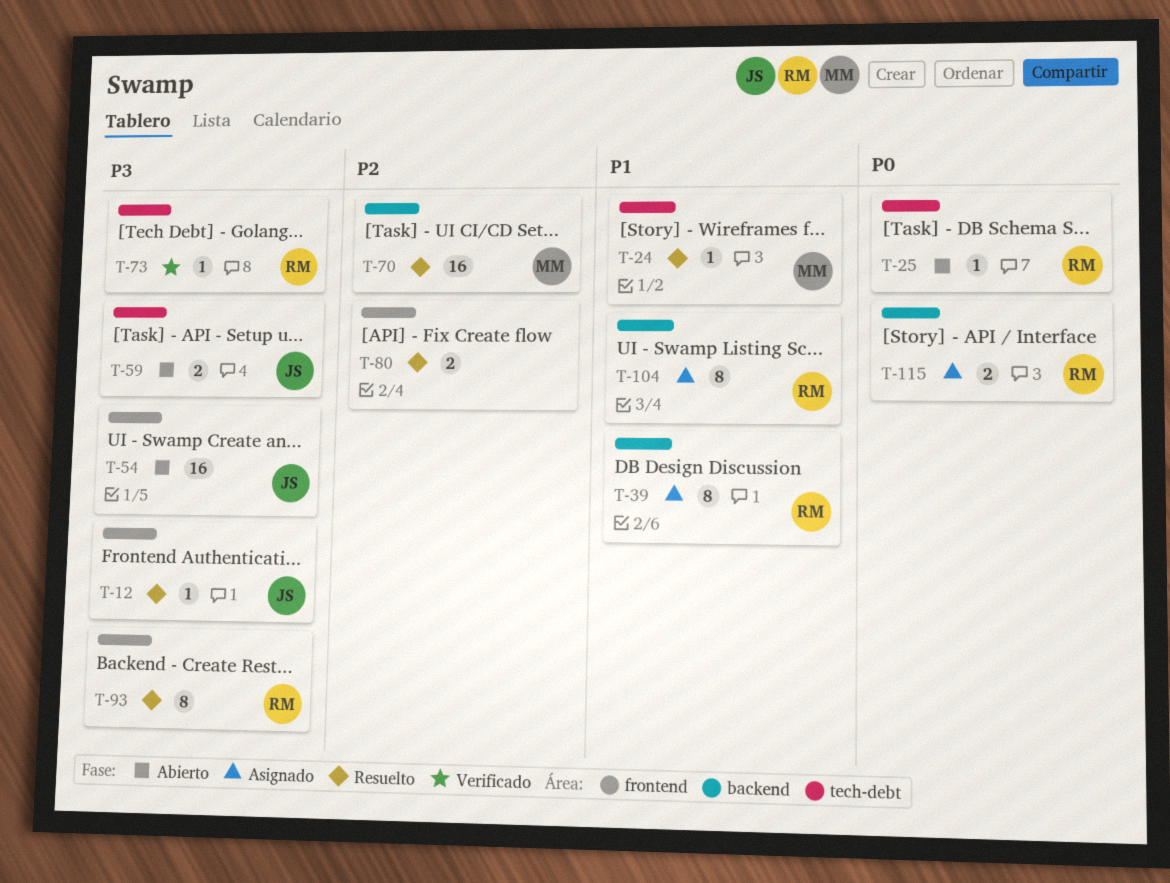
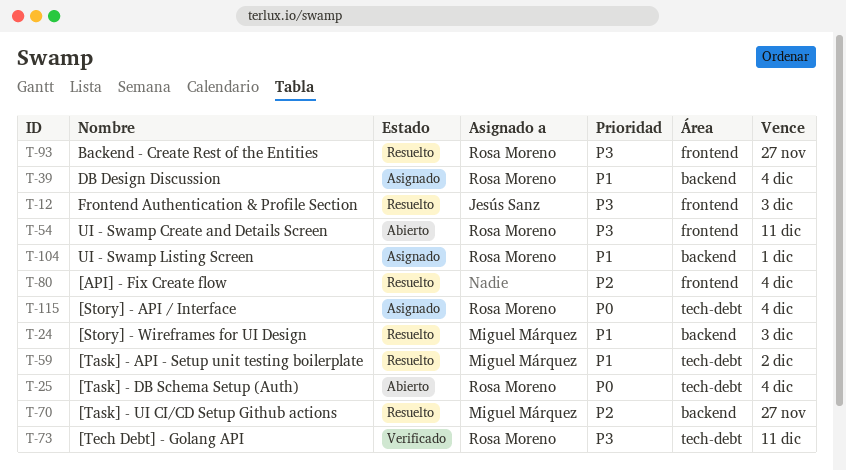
T-24, label: tech-debt -> backend
T-54, owner: Jesús Sanz -> Rosa Moreno
T-59, status: Abierto -> Resuelto
T-59, owner: Jesús Sanz -> Miguel Márquez
T-59, priority: P3 -> P1
T-115, label: backend -> tech-debt

